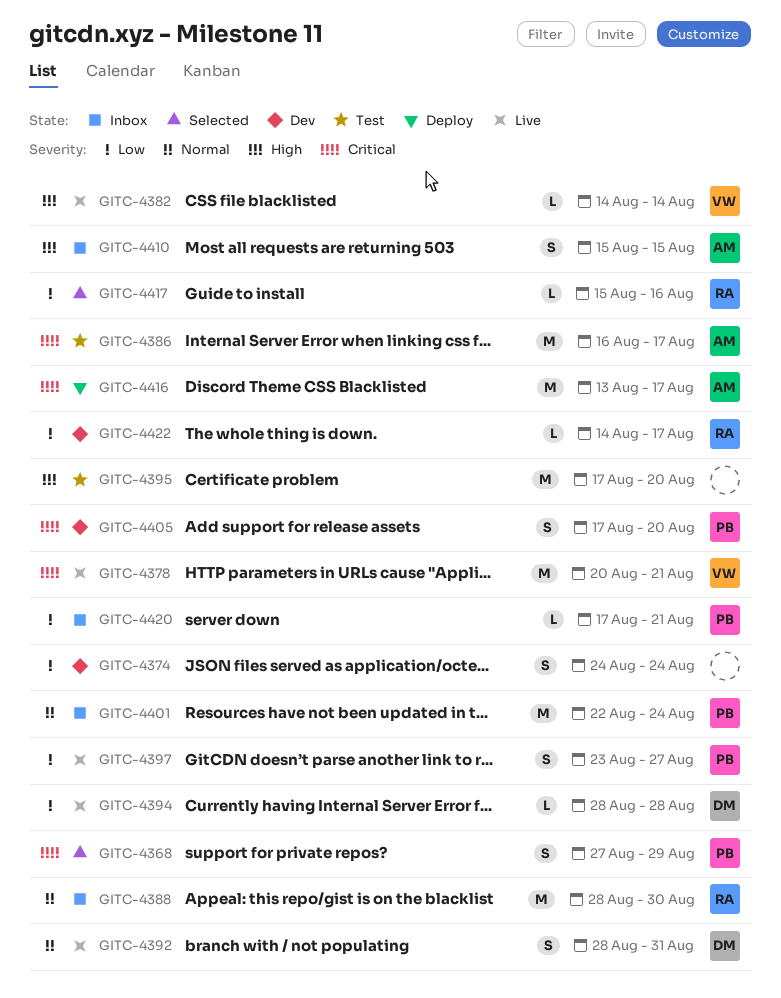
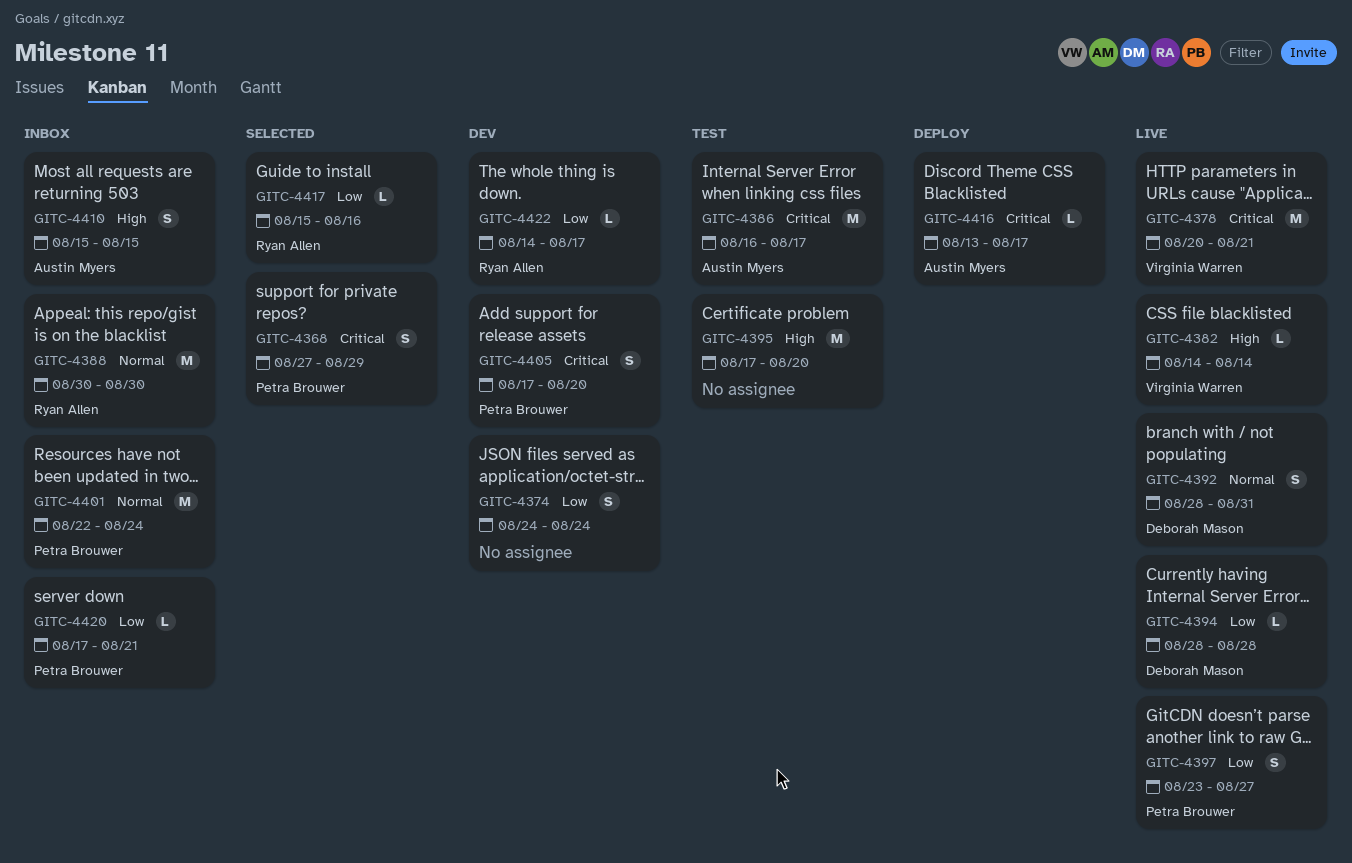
GITC-4388, start: Aug 28 -> Aug 30
GITC-4416, estimate: M -> L

